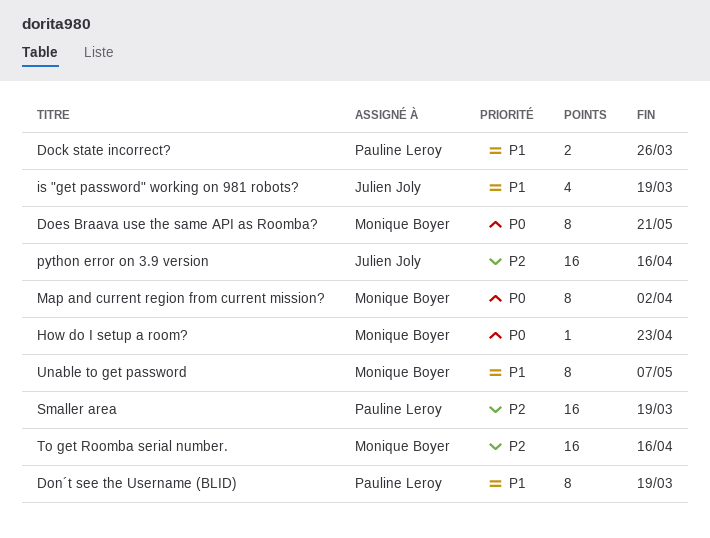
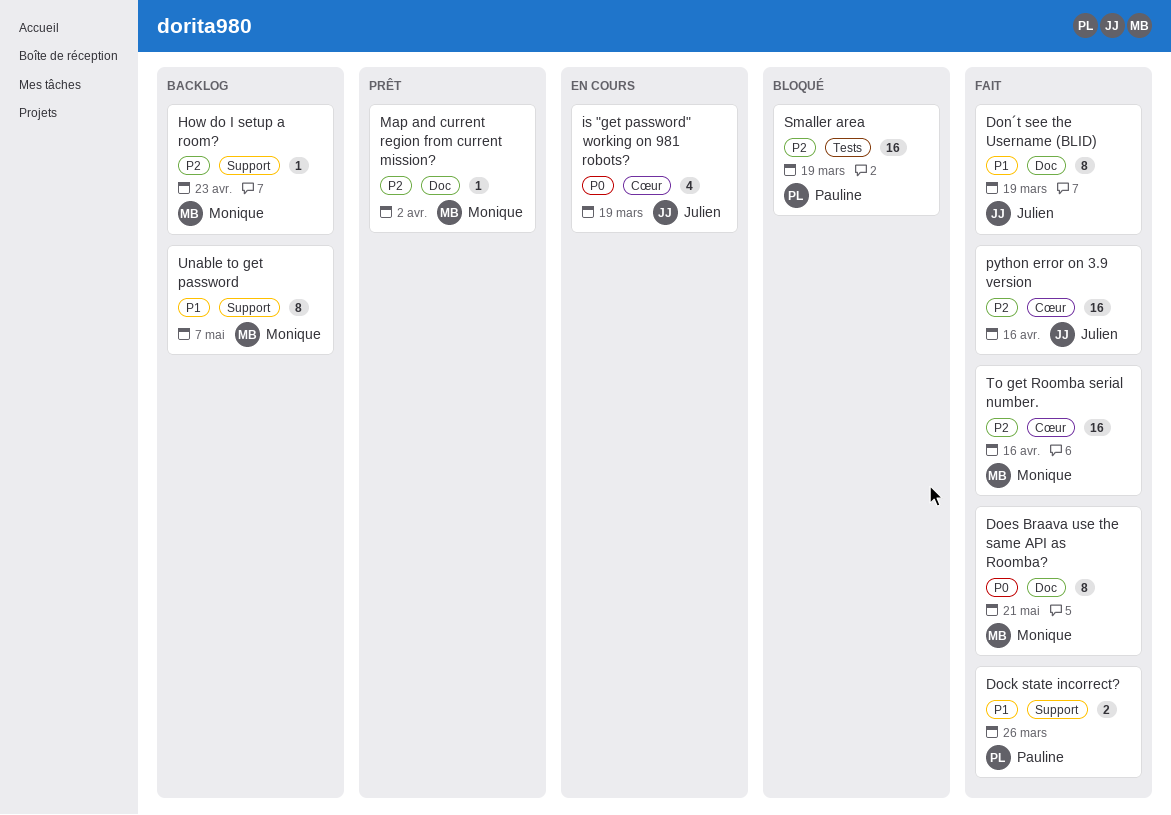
Don´t see the Username (BLID), owner: Pauline Leroy -> Julien Joly
How do I setup a room?, priority: P0 -> P2
is "get password" working on 981 robots?, priority: P1 -> P0
Map and current region from current mission?, priority: P0 -> P2
Map and current region from current mission?, estimate: 8 -> 1

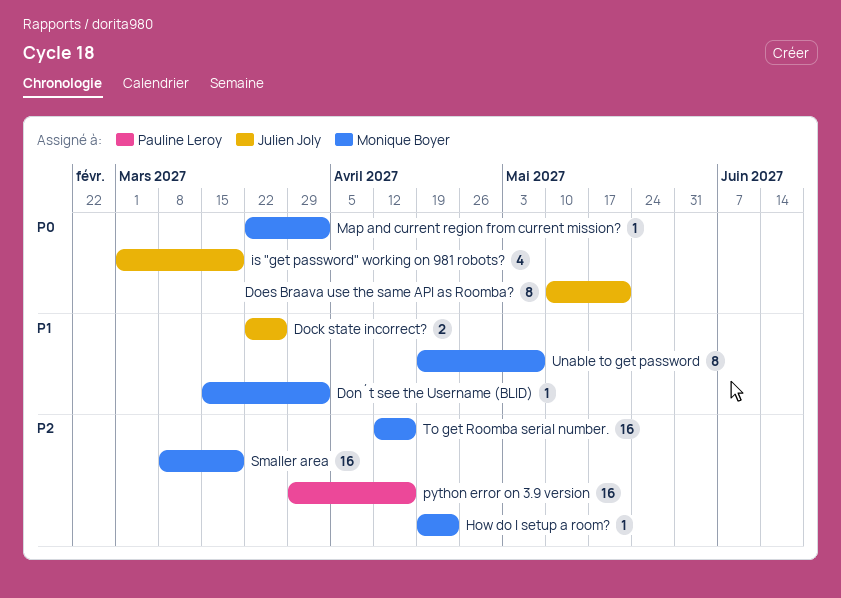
Dock state incorrect?, owner: Pauline Leroy -> Julien Joly
Does Braava use the same API as Roomba?, owner: Monique Boyer -> Julien Joly
Don´t see the Username (BLID), owner: Julien Joly -> Monique Boyer
Don´t see the Username (BLID), estimate: 8 -> 1
Don´t see the Username (BLID), due: Mar 19 -> Apr 2
Map and current region from current mission?, priority: P2 -> P0
python error on 3.9 version, owner: Julien Joly -> Pauline Leroy
Smaller area, owner: Pauline Leroy -> Monique Boyer

